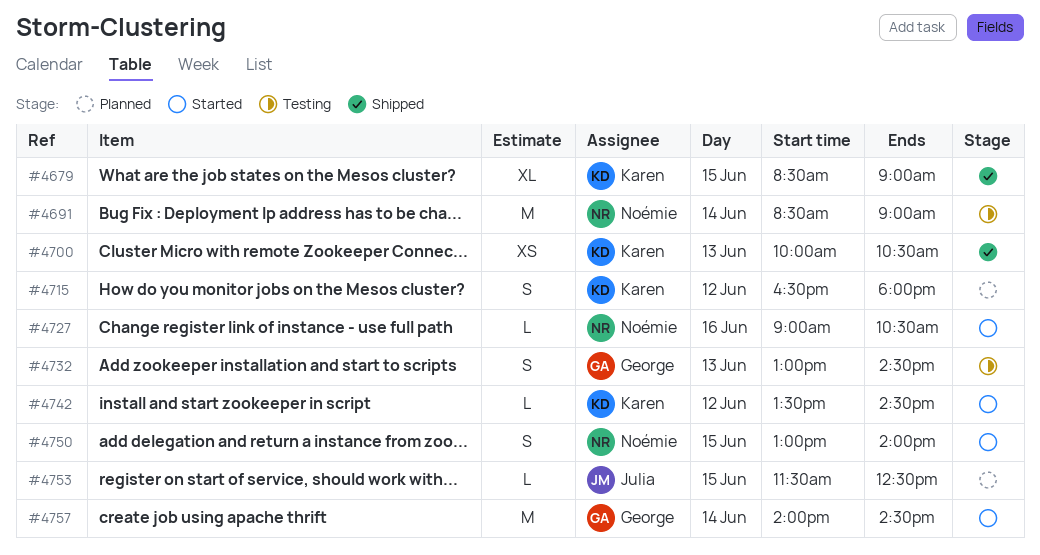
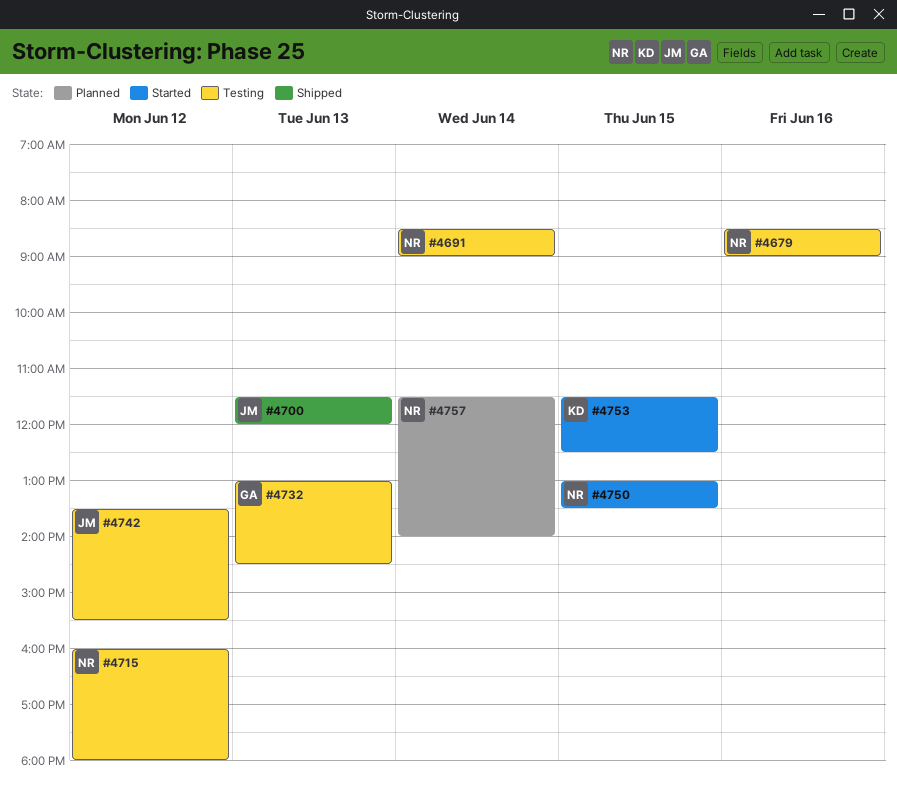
#4679, status: Shipped -> Testing
#4679, owner: Karen -> Noémie
#4679, day: Jun 15 -> Jun 16
#4700, owner: Karen -> Julia
#4700, begins: 10:00 -> 11:30
#4700, ends: 10:30 -> 12:00
#4715, status: Planned -> Testing
#4715, owner: Karen -> Noémie
#4715, begins: 16:30 -> 16:00
#4727: present -> none
#4742, status: Started -> Testing
#4742, owner: Karen -> Julia
#4742, ends: 14:30 -> 15:30
#4750, ends: 14:00 -> 13:30
#4753, status: Planned -> Started
#4753, owner: Julia -> Karen
#4757, status: Started -> Planned
#4757, owner: George -> Noémie
#4757, begins: 14:00 -> 11:30
#4757, ends: 14:30 -> 14:00

